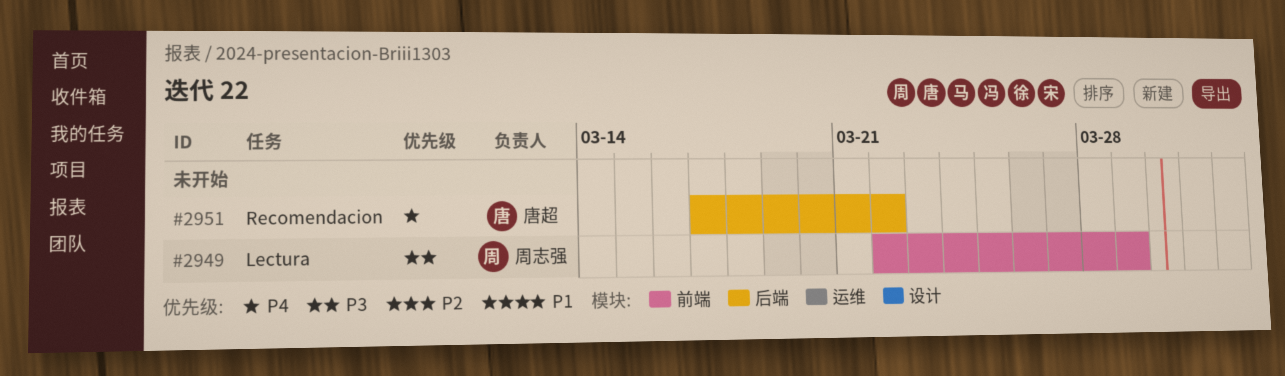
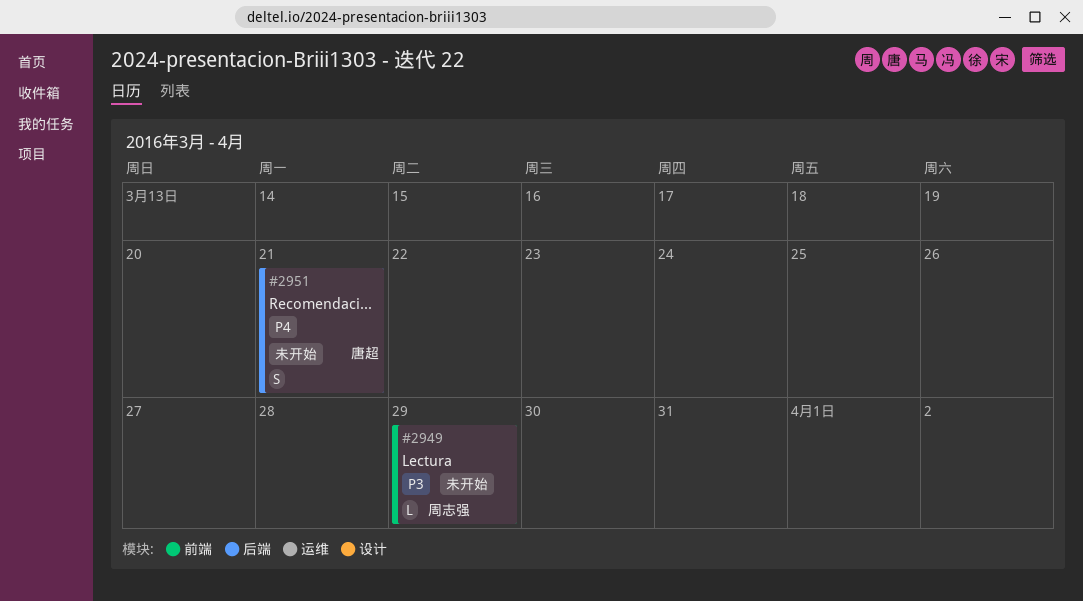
#2951, due: Mar 22 -> Mar 21

